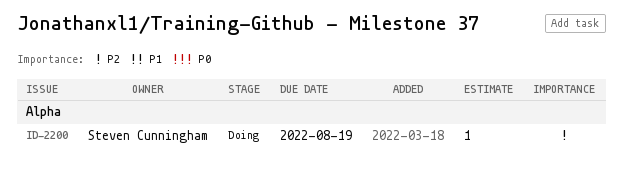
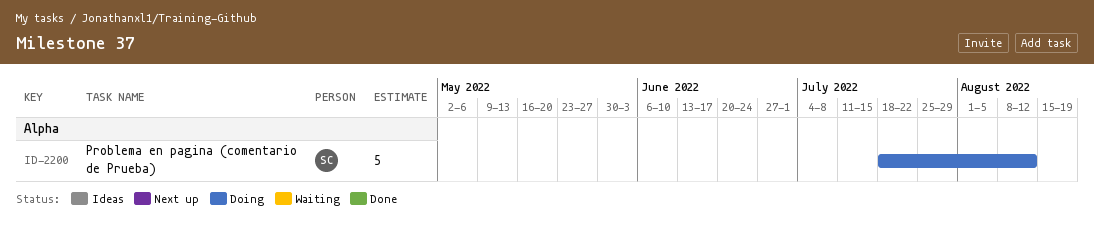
ID-2200, estimate: 1 -> 5
ID-2200, due: Aug 19 -> Aug 12

